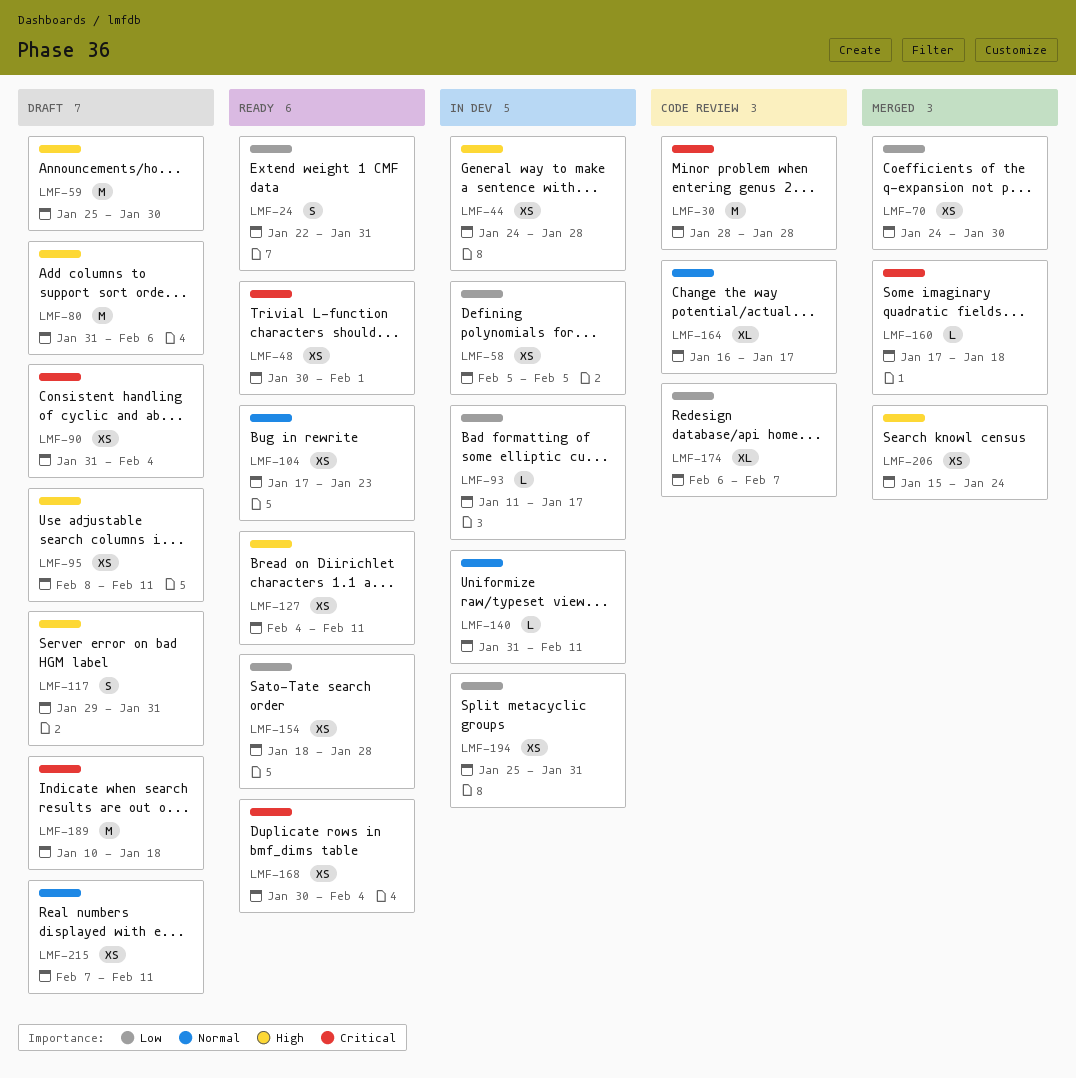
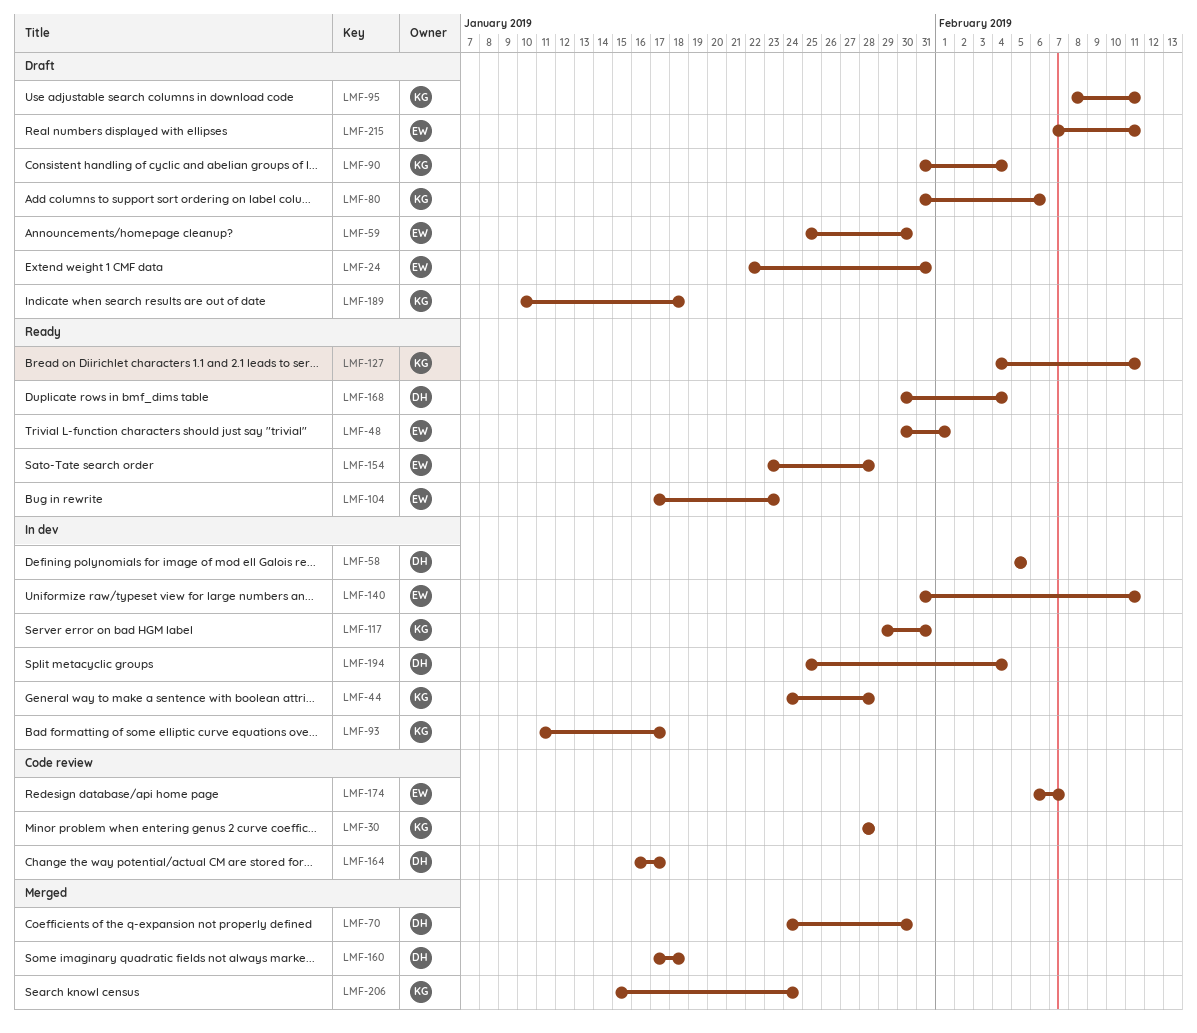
LMF-24, status: Ready -> Draft
LMF-117, status: Draft -> In dev
LMF-154, start: Jan 18 -> Jan 23
LMF-194, due: Jan 31 -> Feb 4

